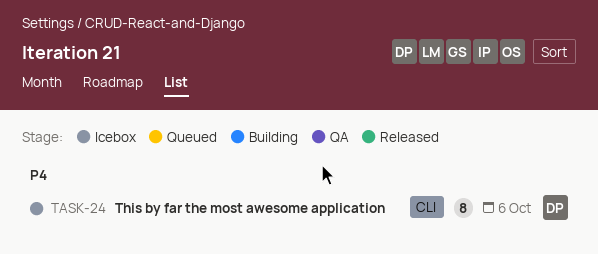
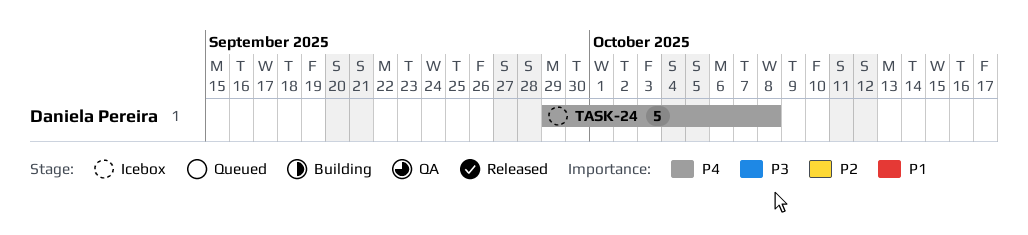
TASK-24, estimate: 8 -> 5
TASK-24, due: Oct 6 -> Oct 8

